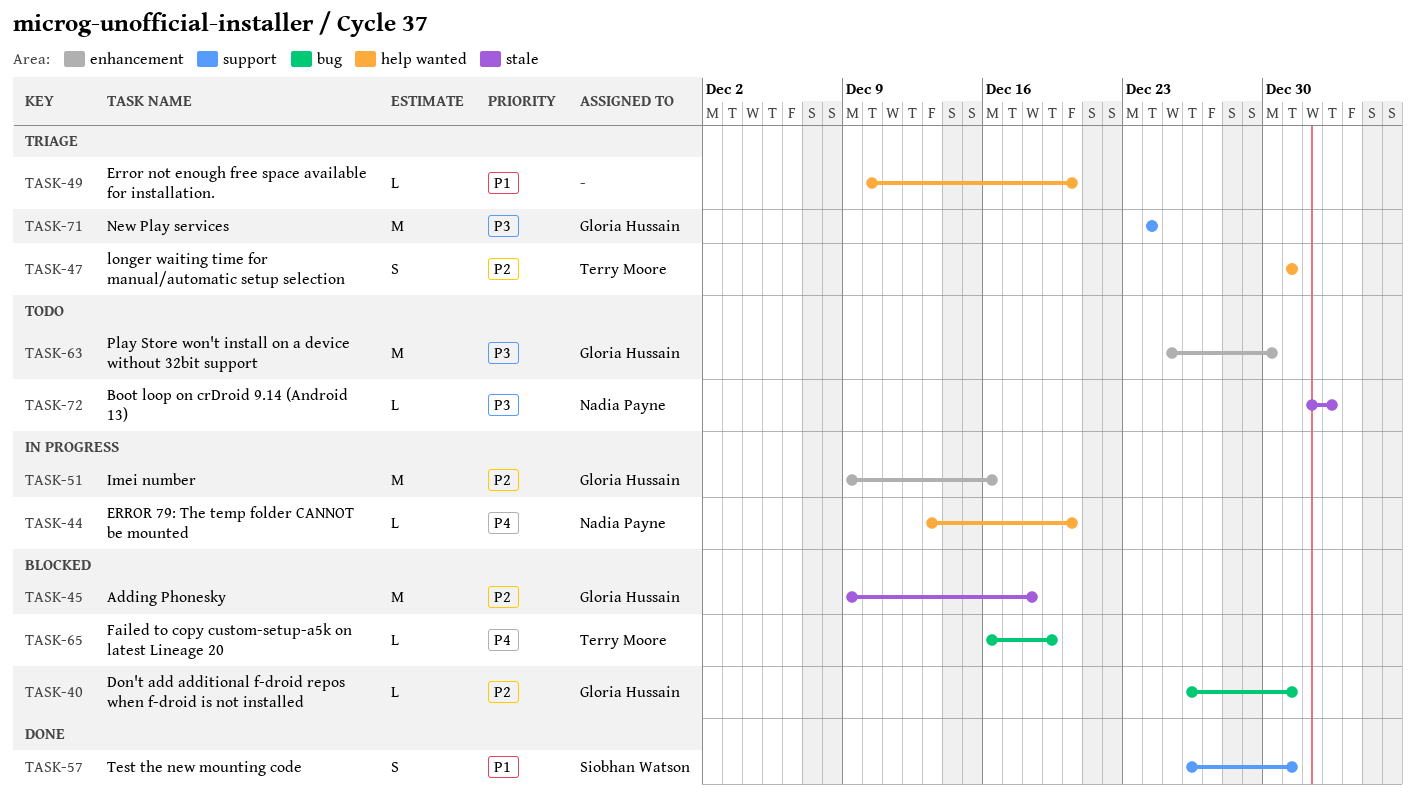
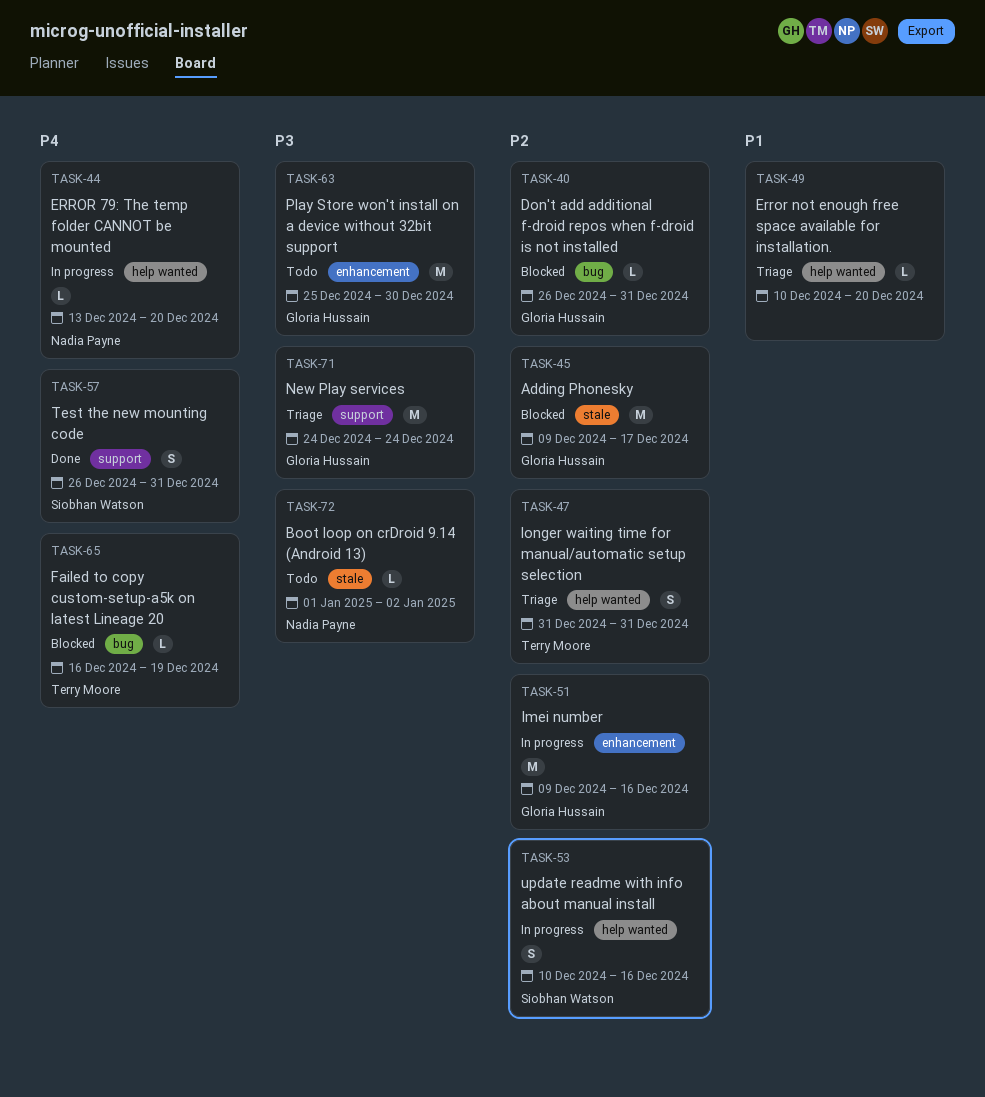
TASK-45, due: Dec 18 -> Dec 17
TASK-53: none -> present
TASK-57, priority: P1 -> P4

